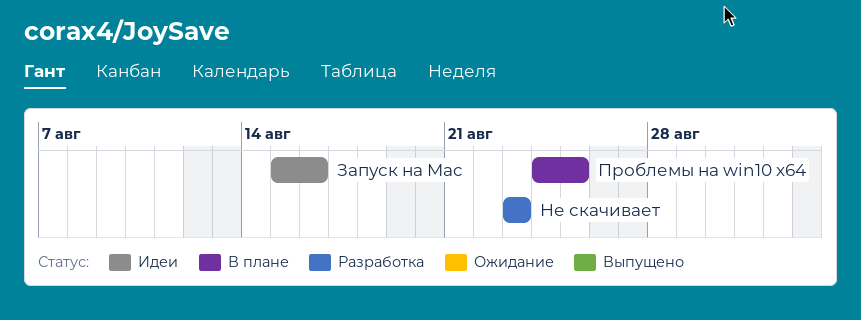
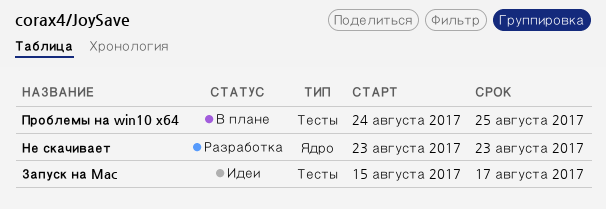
Запуск на Mac, due: Aug 16 -> Aug 17

